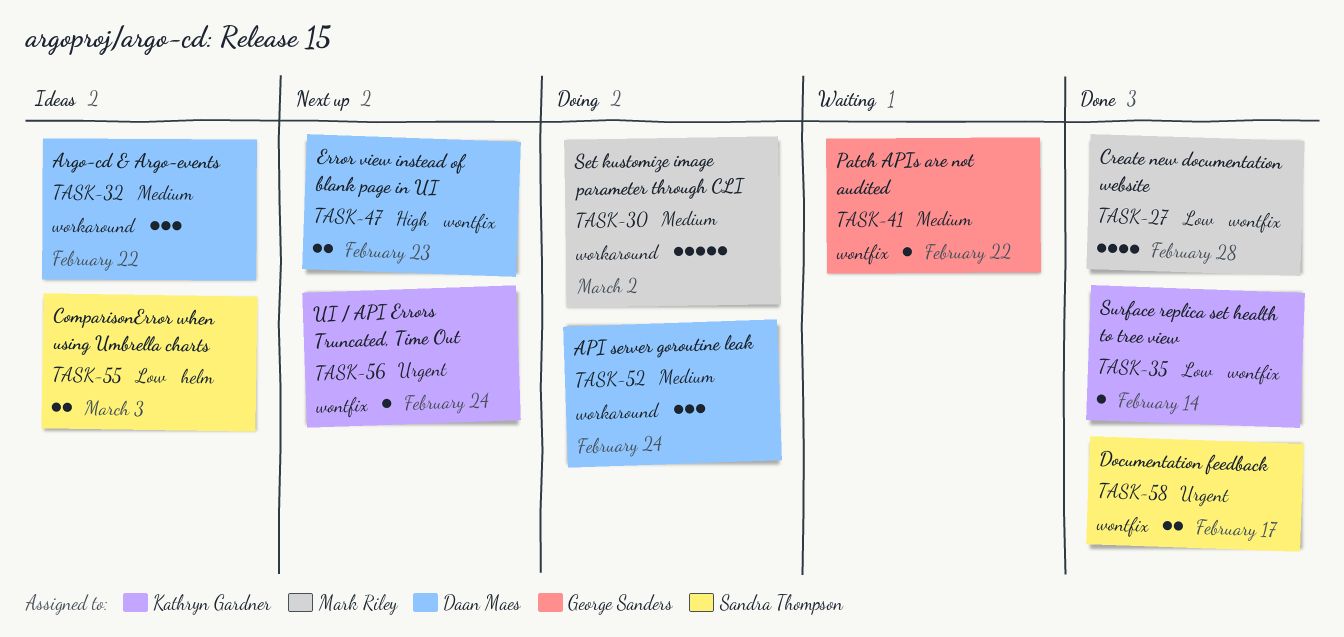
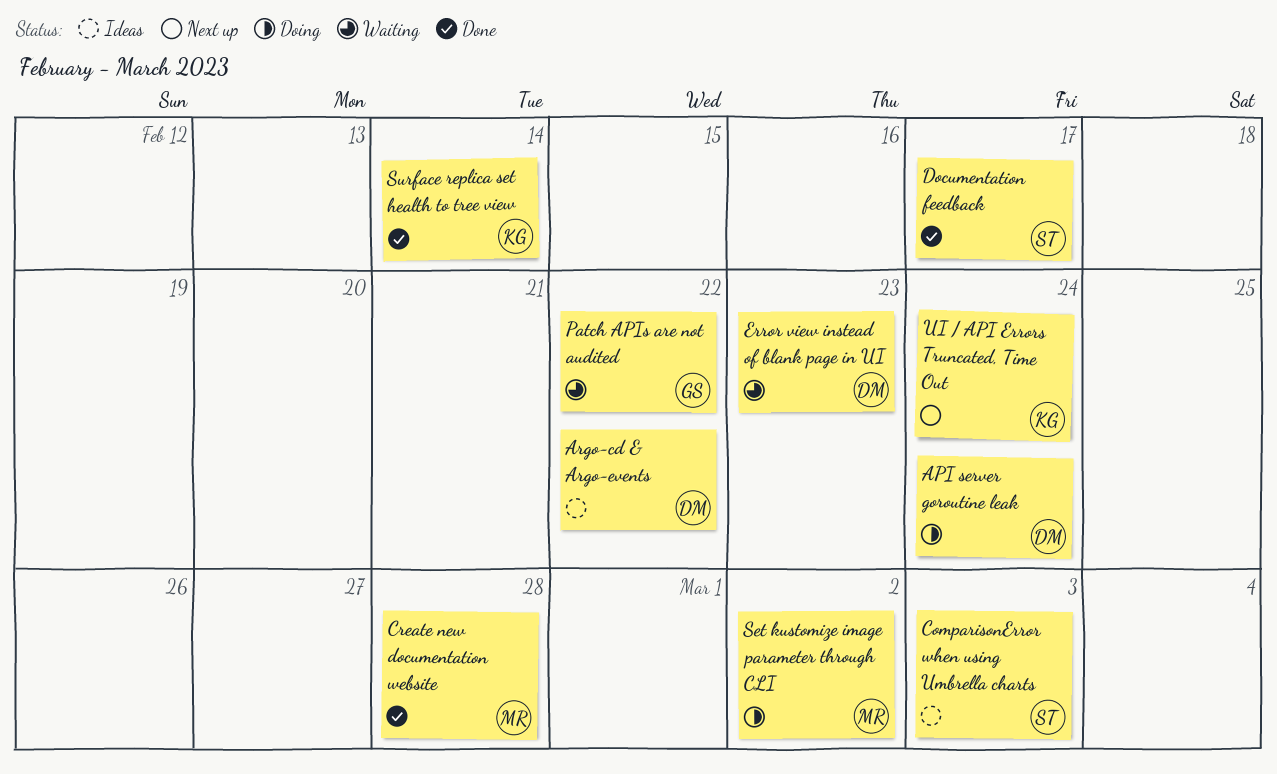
Error view instead of blank page in UI, status: Next up -> Waiting

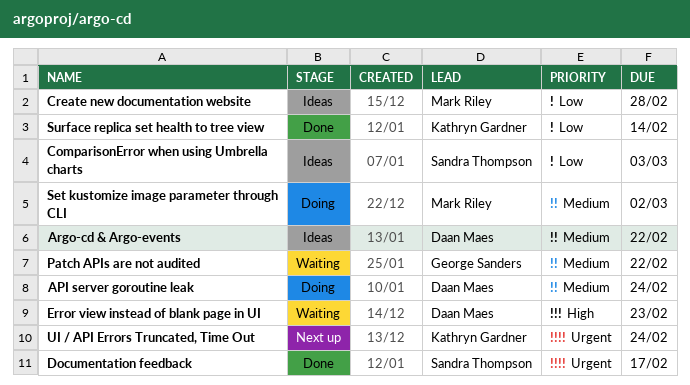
Create new documentation website, status: Done -> Ideas

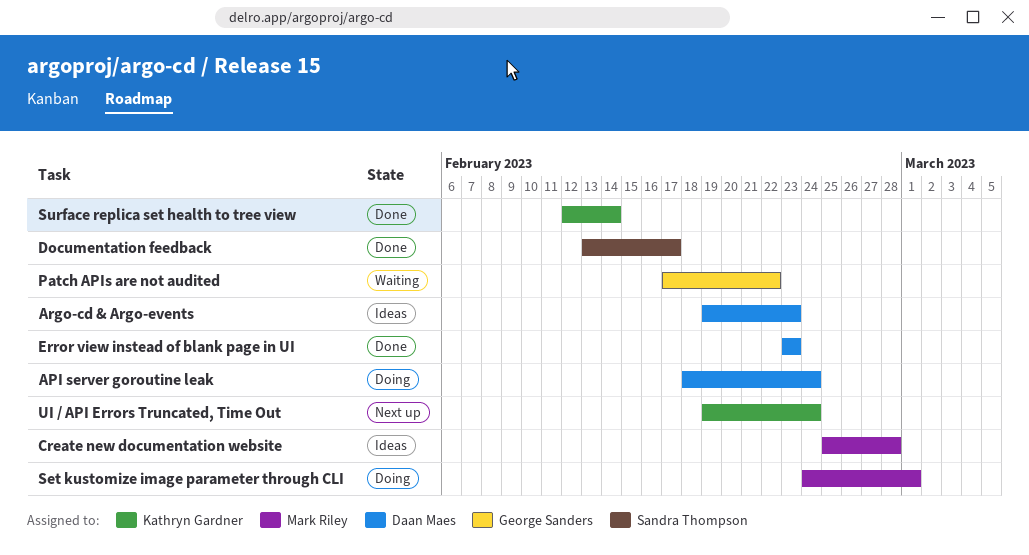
Argo-cd & Argo-events, due: Feb 22 -> Feb 23
ComparisonError when using Umbrella charts: present -> none
Error view instead of blank page in UI, status: Waiting -> Done
Set kustomize image parameter through CLI, due: Mar 2 -> Mar 1

